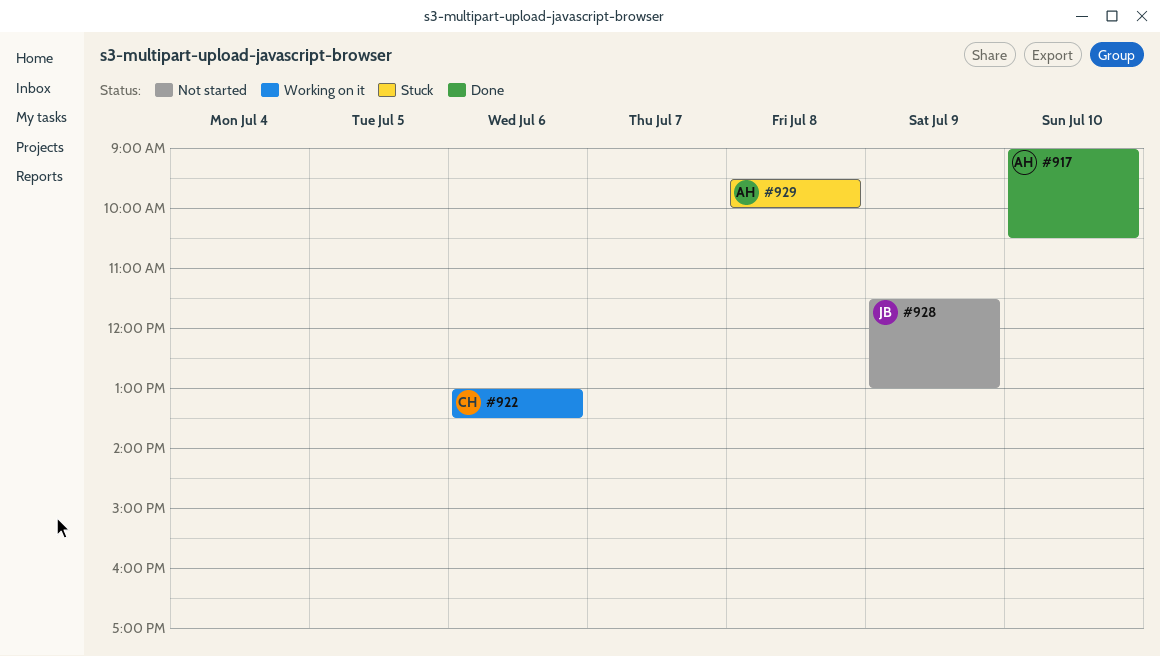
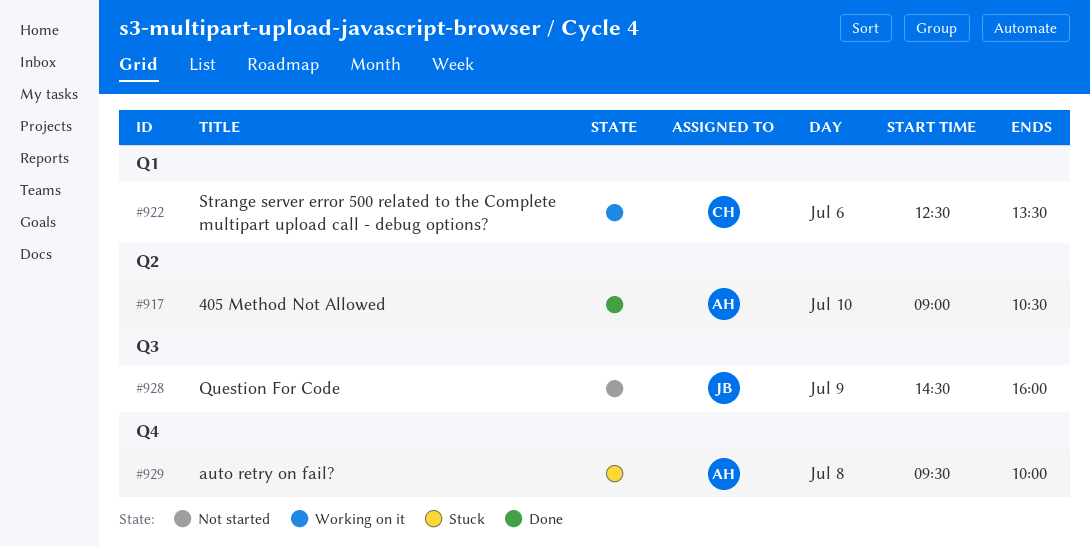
#922, begins: 13:00 -> 12:30
#928, begins: 11:30 -> 14:30
#928, ends: 13:00 -> 16:00

